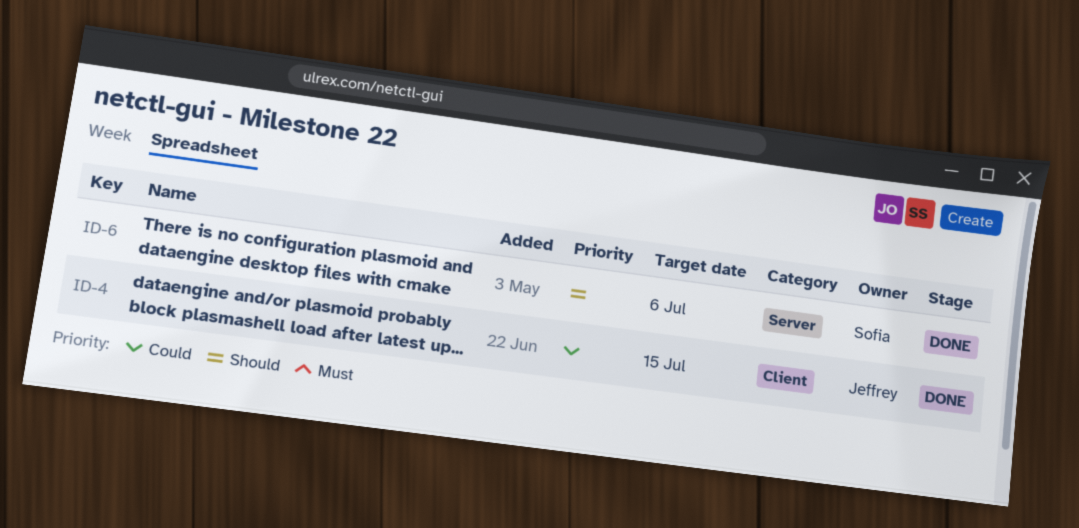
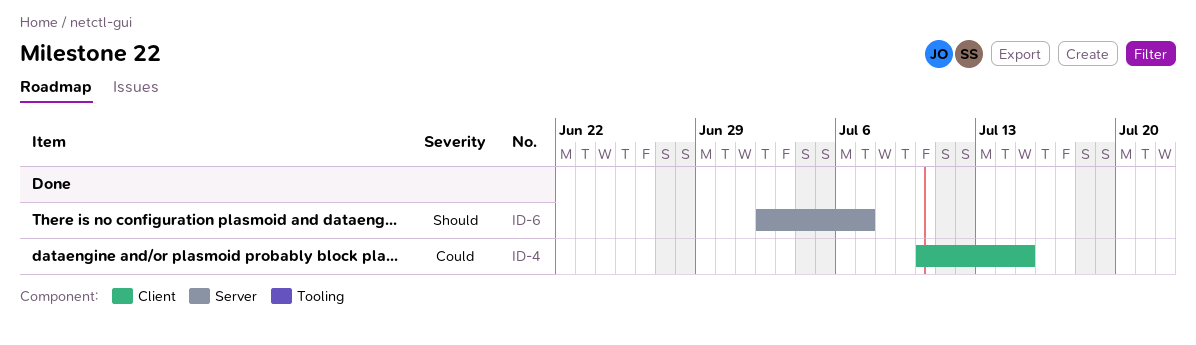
ID-6, due: Jul 6 -> Jul 7

